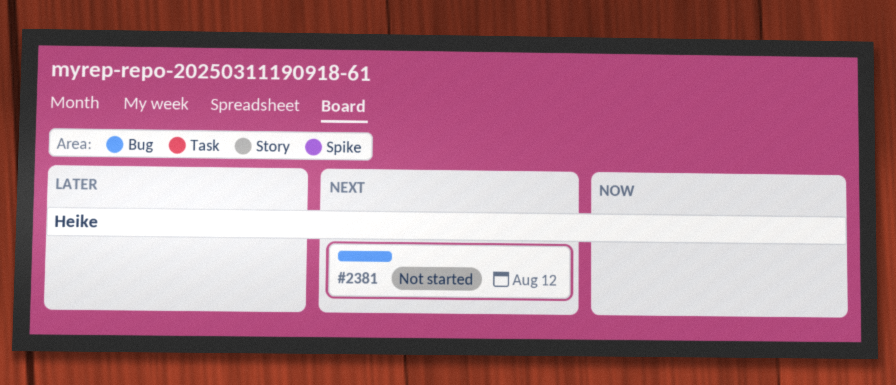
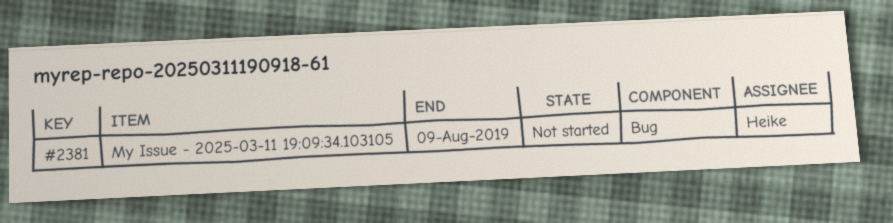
#2381, due: Aug 12 -> Aug 9

